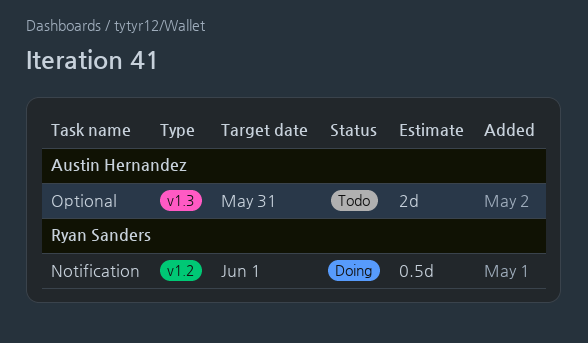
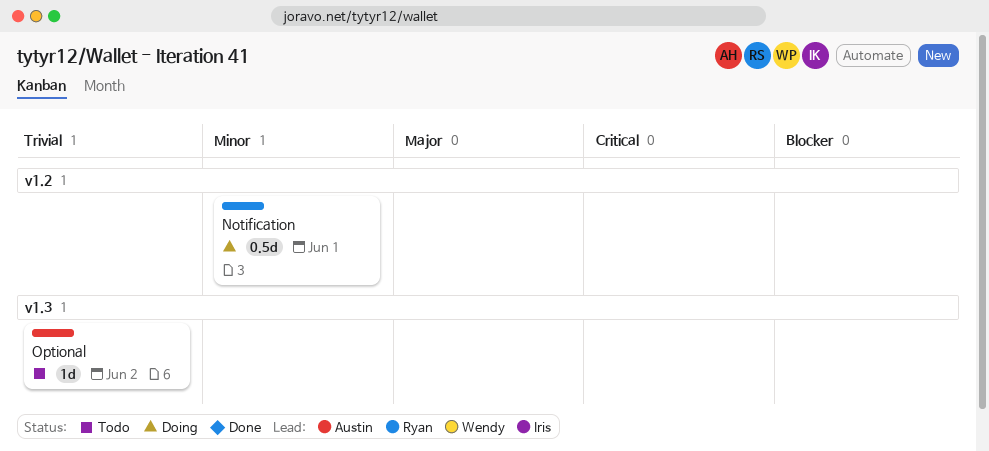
Optional, estimate: 2d -> 1d
Optional, due: May 31 -> Jun 2

